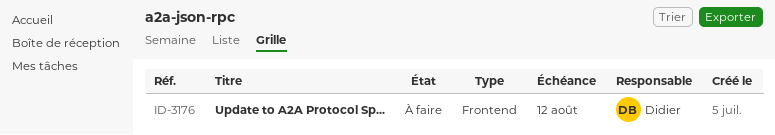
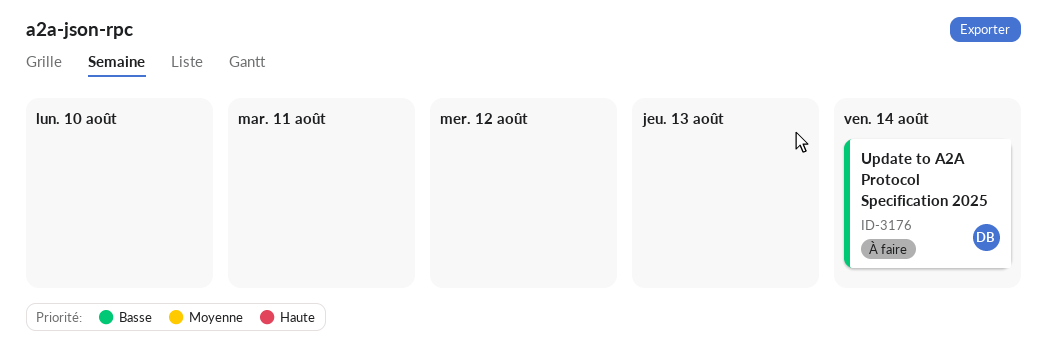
ID-3176, due: Aug 12 -> Aug 14

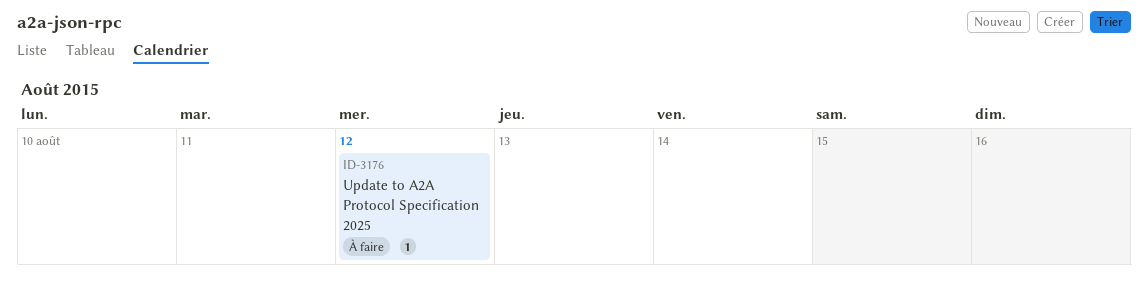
ID-3176, due: Aug 14 -> Aug 12

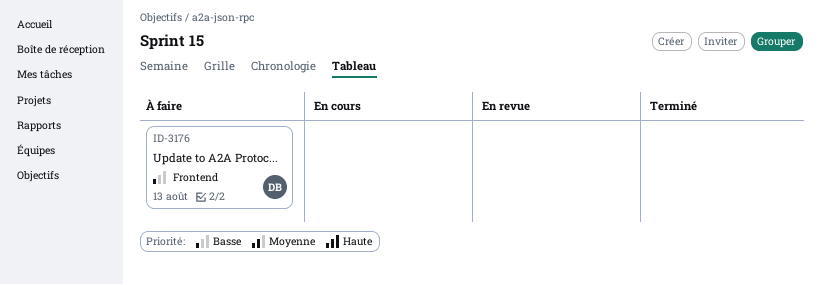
ID-3176, due: Aug 12 -> Aug 13

